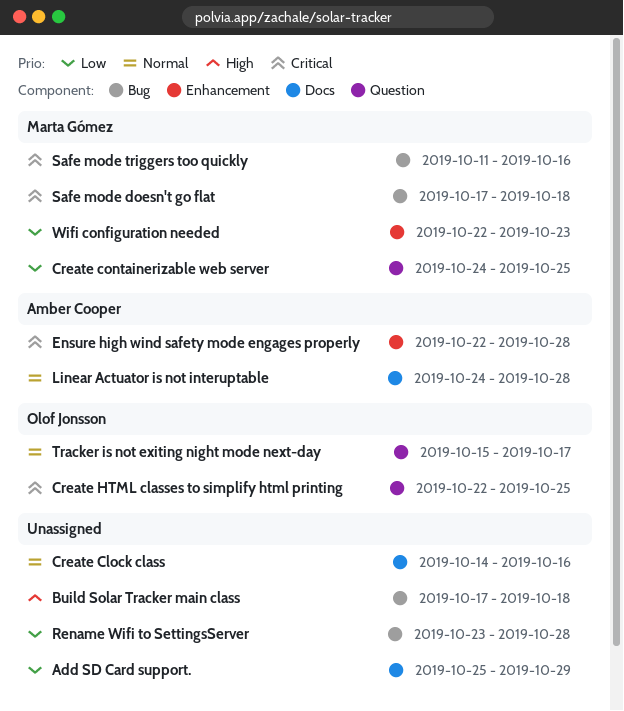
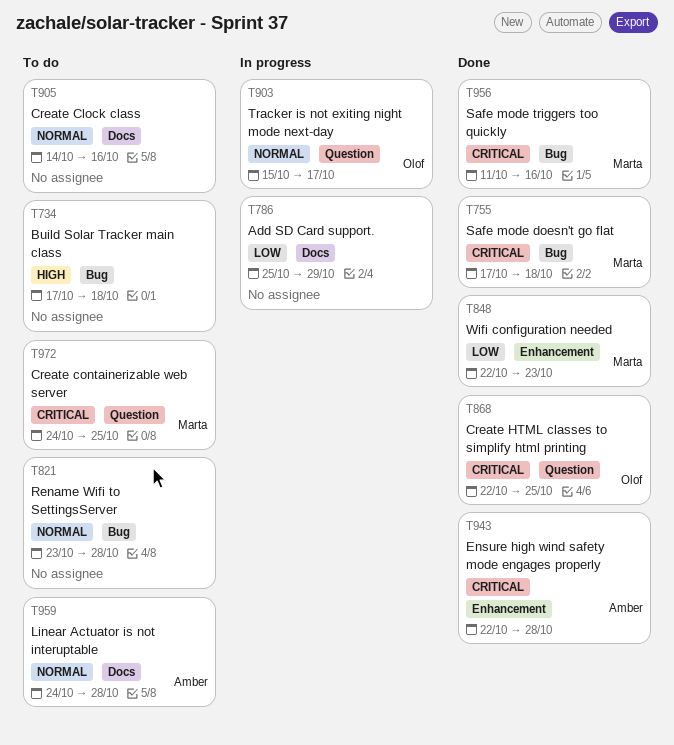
Create containerizable web server, priority: Low -> Critical
Rename Wifi to SettingsServer, priority: Low -> Normal

